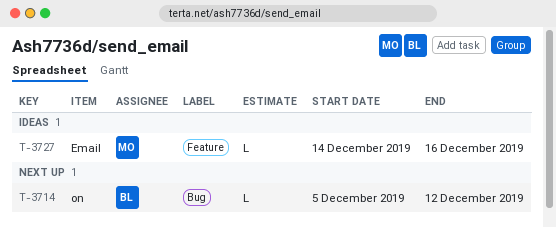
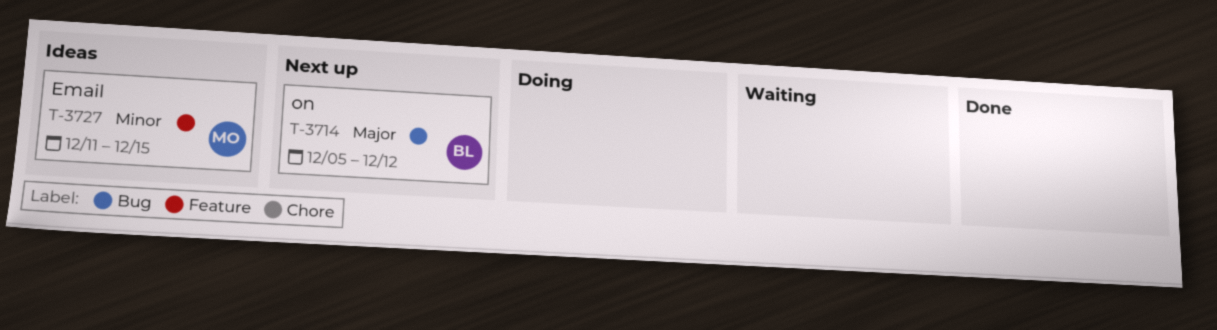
T-3727, start: Dec 14 -> Dec 11
T-3727, due: Dec 16 -> Dec 15

